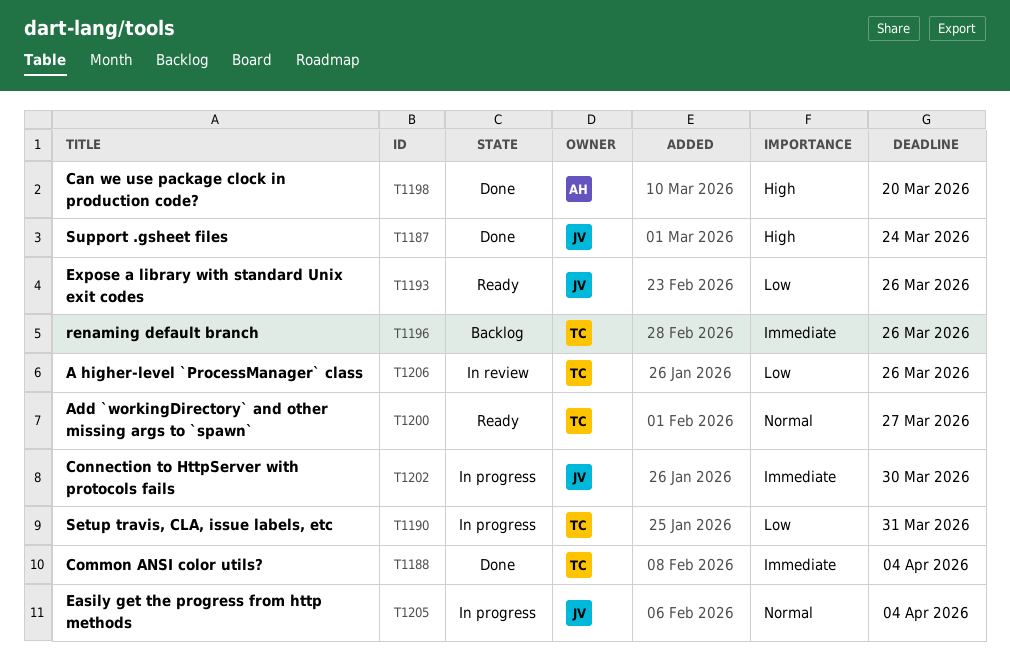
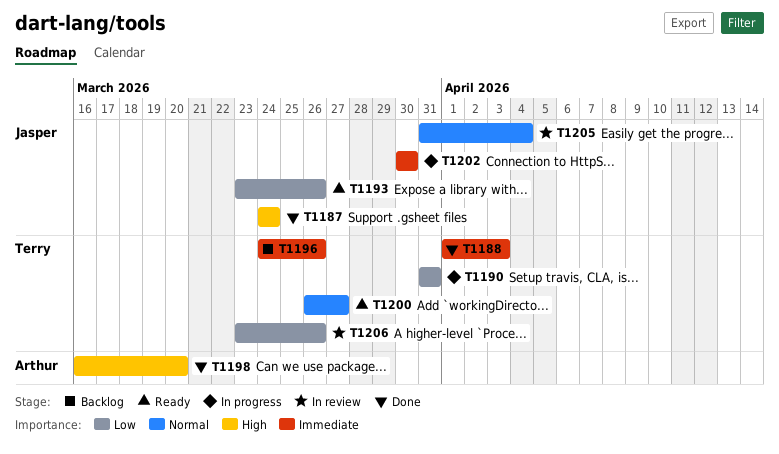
T1188, due: Apr 4 -> Apr 3
T1205, status: In progress -> In review

